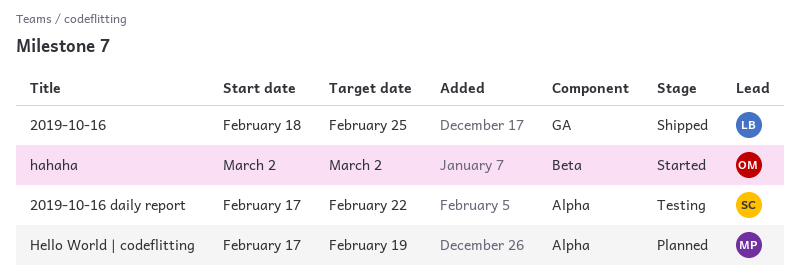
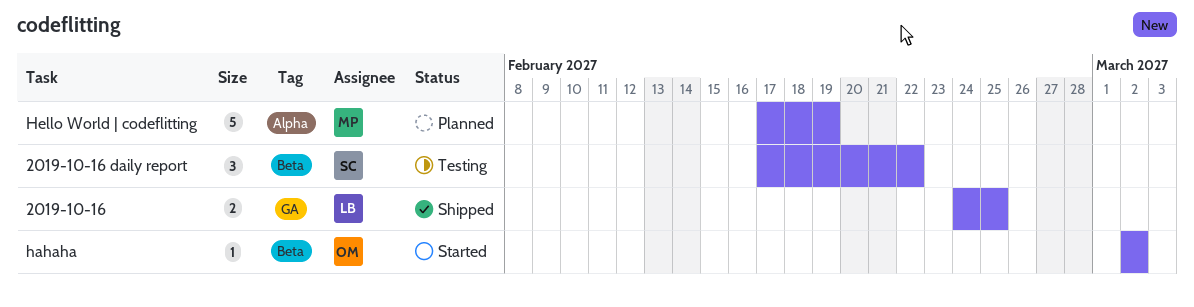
2019-10-16, start: Feb 18 -> Feb 24
2019-10-16 daily report, label: Alpha -> Beta

